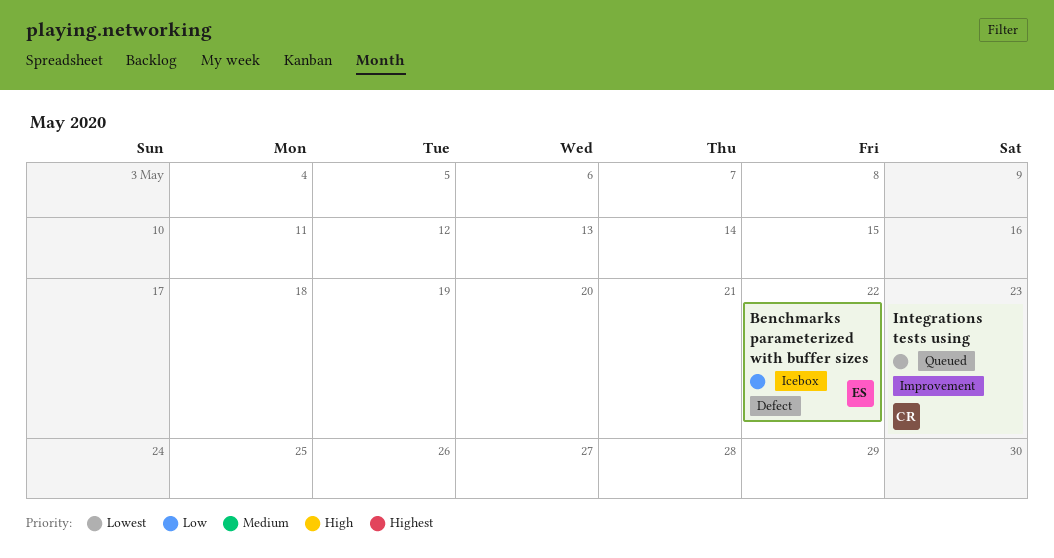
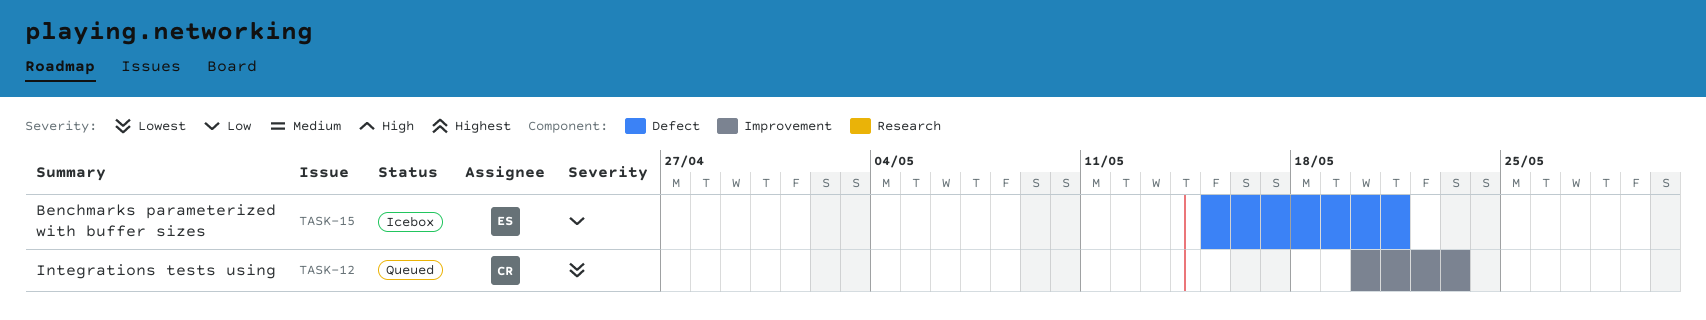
Benchmarks parameterized with buffer sizes, due: May 22 -> May 21

